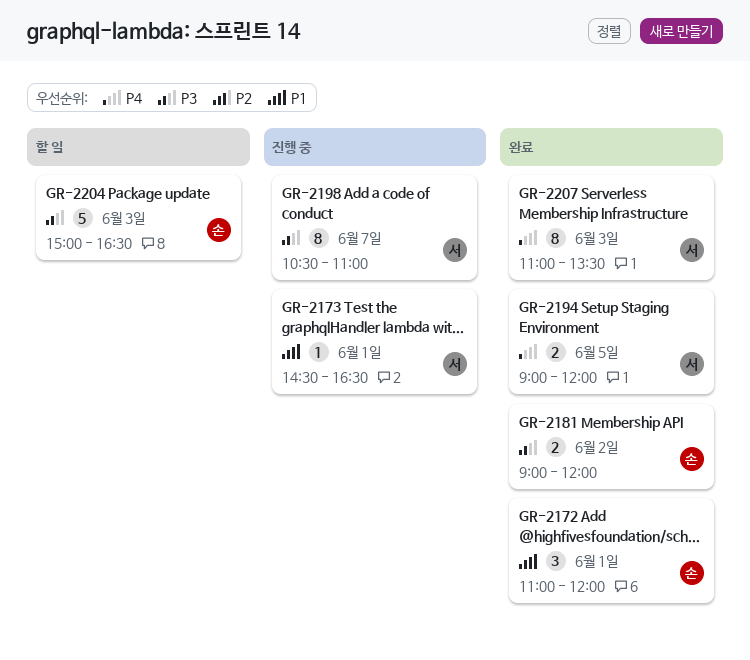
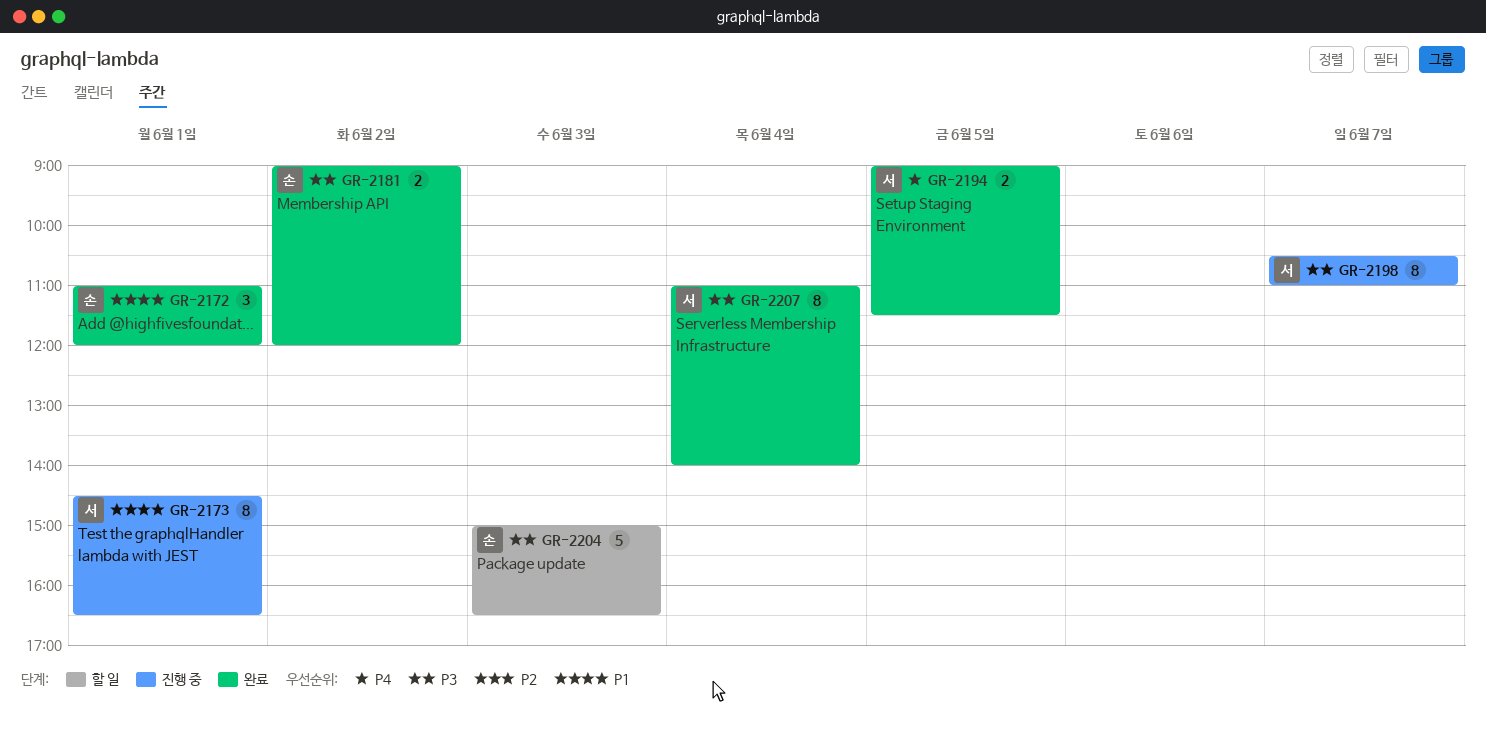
GR-2173, estimate: 1 -> 8
GR-2194, ends: 12:00 -> 11:30
GR-2207, priority: P4 -> P3
GR-2207, day: Jun 3 -> Jun 4
GR-2207, ends: 13:30 -> 14:00

